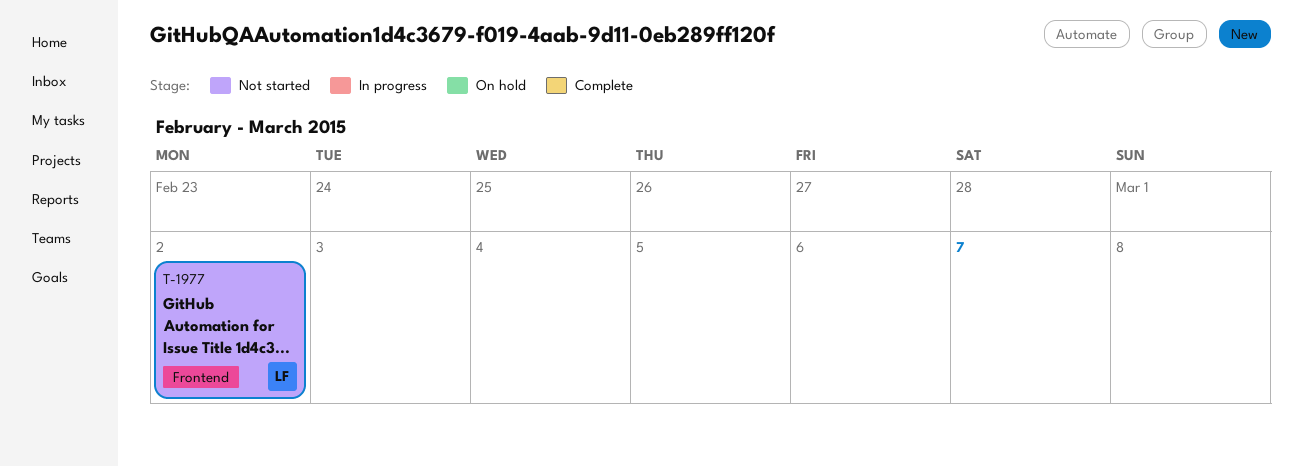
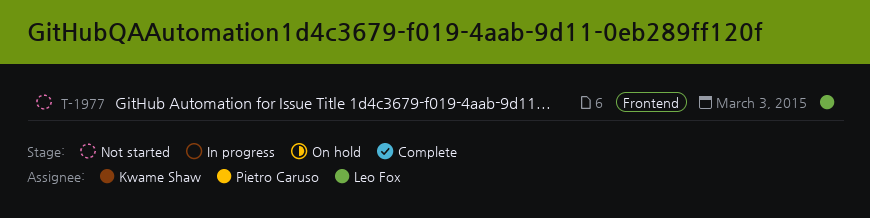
T-1977, due: Mar 2 -> Mar 3

